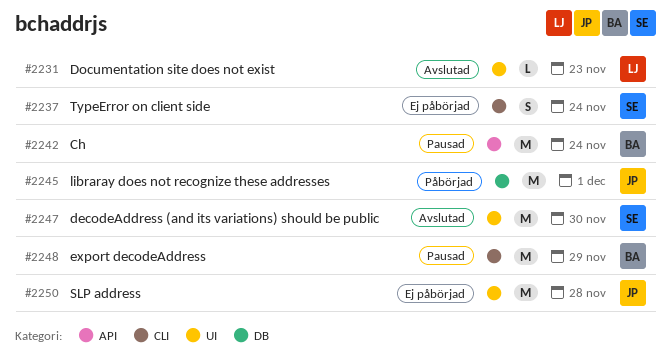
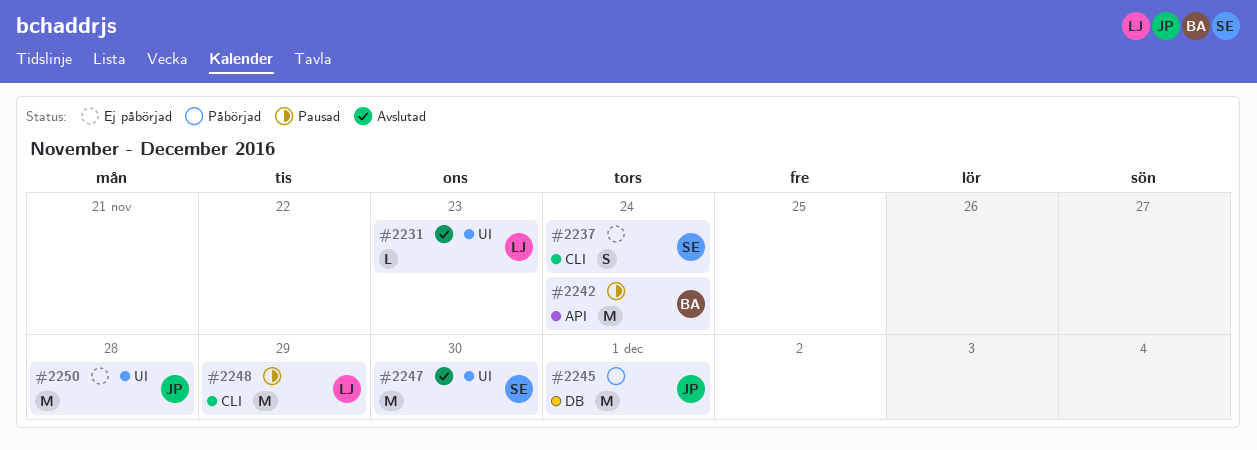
#2248, owner: BA -> LJ

